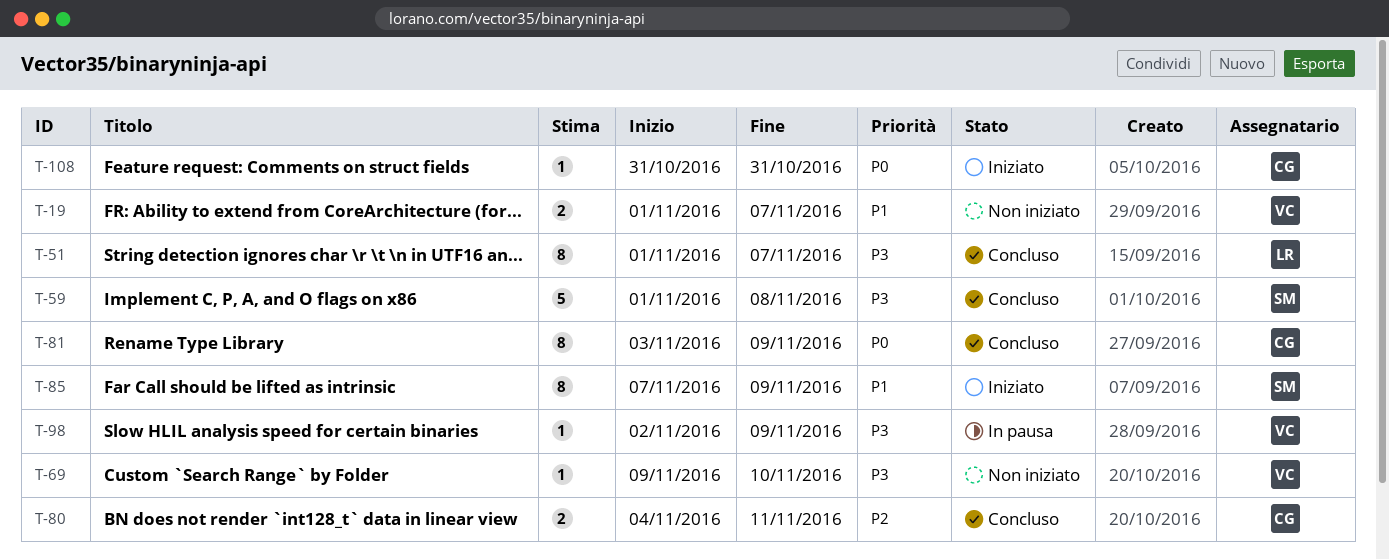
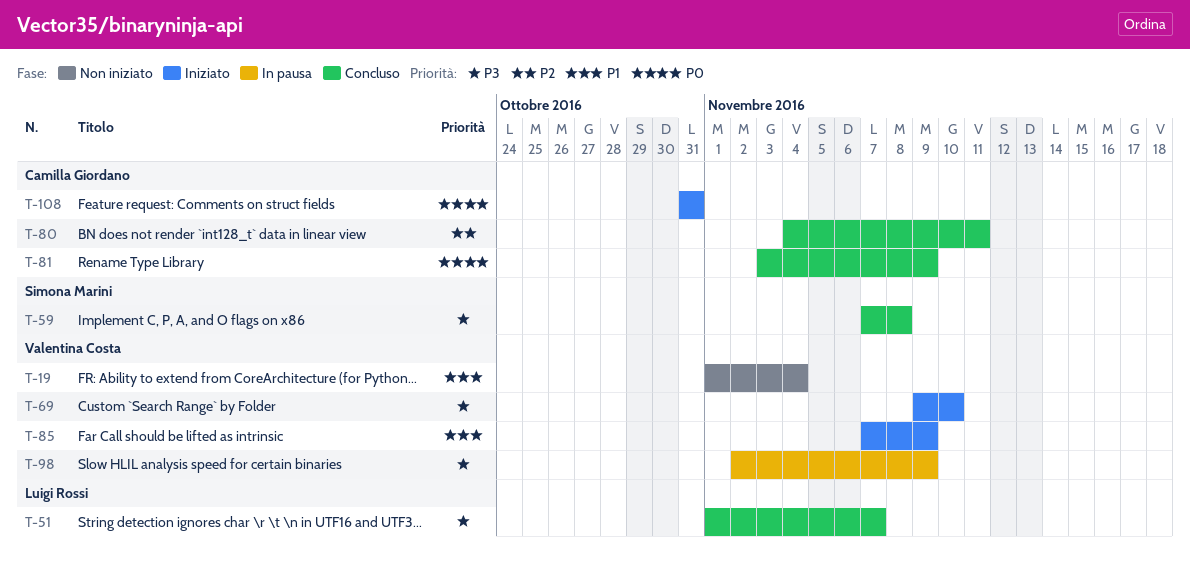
T-19, due: Nov 7 -> Nov 4
T-59, start: Nov 1 -> Nov 7
T-69, status: Non iniziato -> Iniziato
T-85, owner: Simona Marini -> Valentina Costa

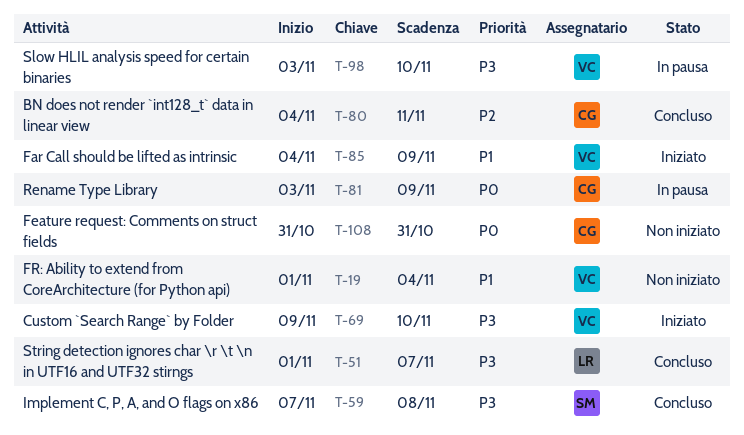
T-81, status: Concluso -> In pausa
T-85, start: Nov 7 -> Nov 4
T-98, start: Nov 2 -> Nov 3
T-98, due: Nov 9 -> Nov 10
T-108, status: Iniziato -> Non iniziato

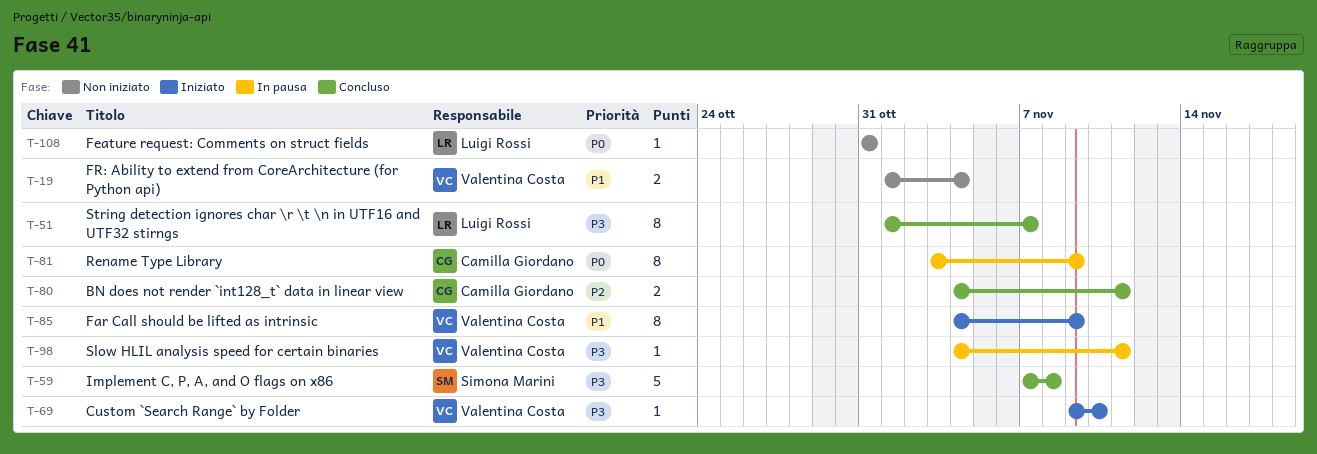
T-98, start: Nov 3 -> Nov 4
T-98, due: Nov 10 -> Nov 11
T-108, owner: Camilla Giordano -> Luigi Rossi

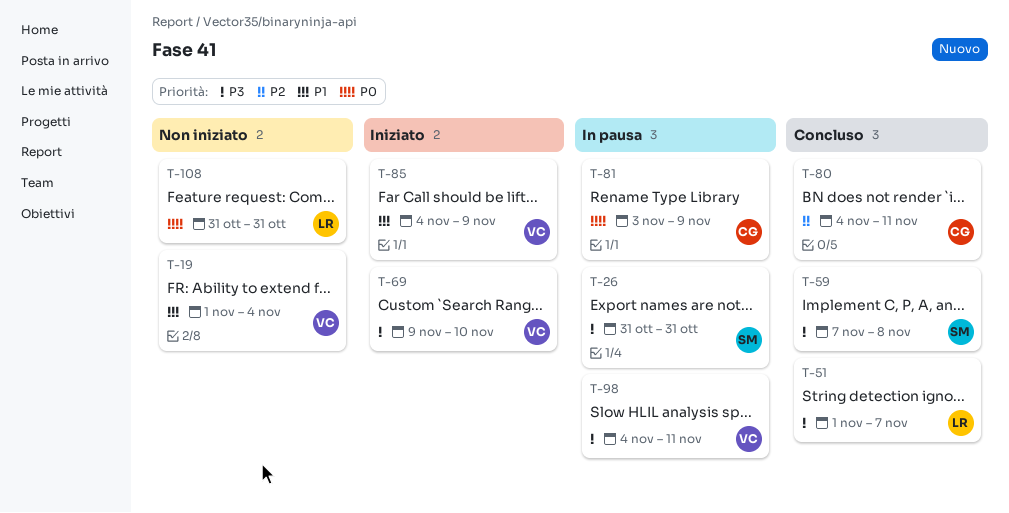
T-26: none -> present

